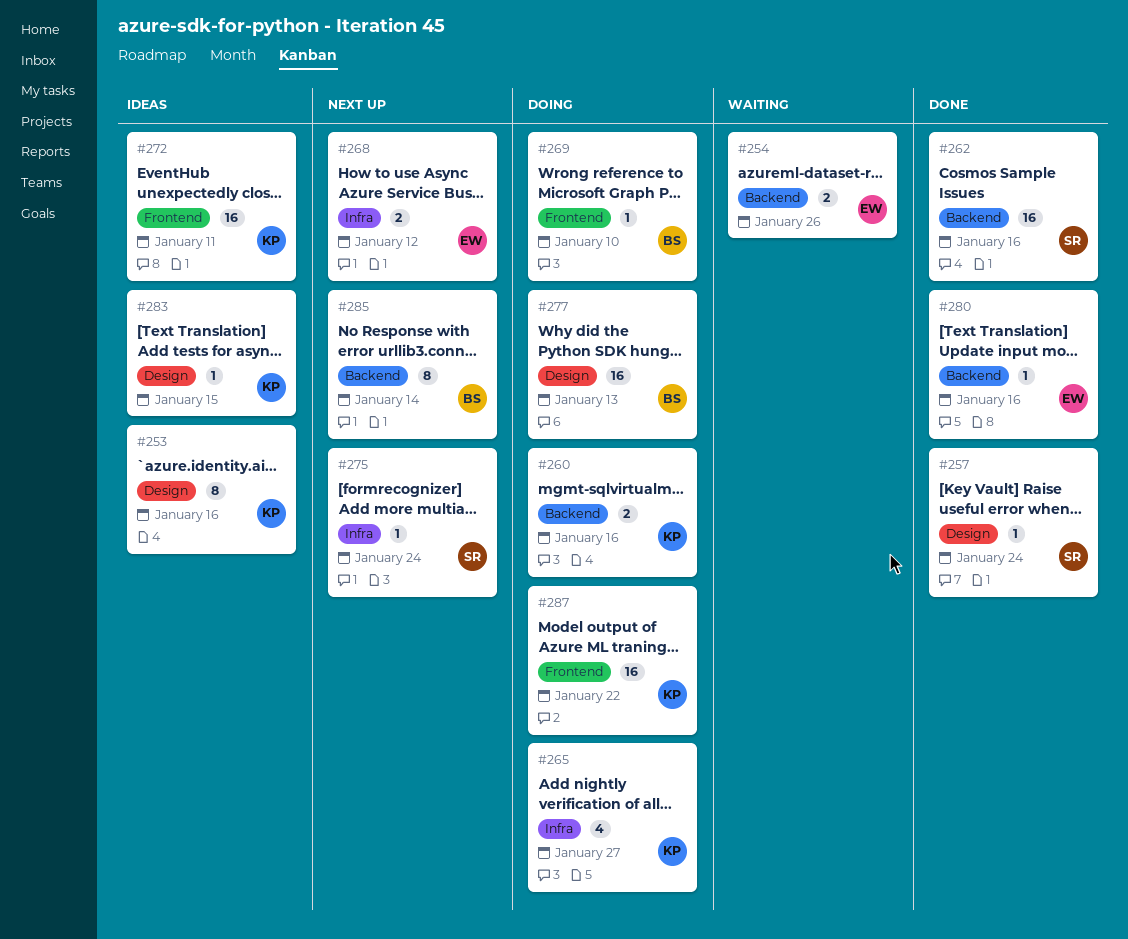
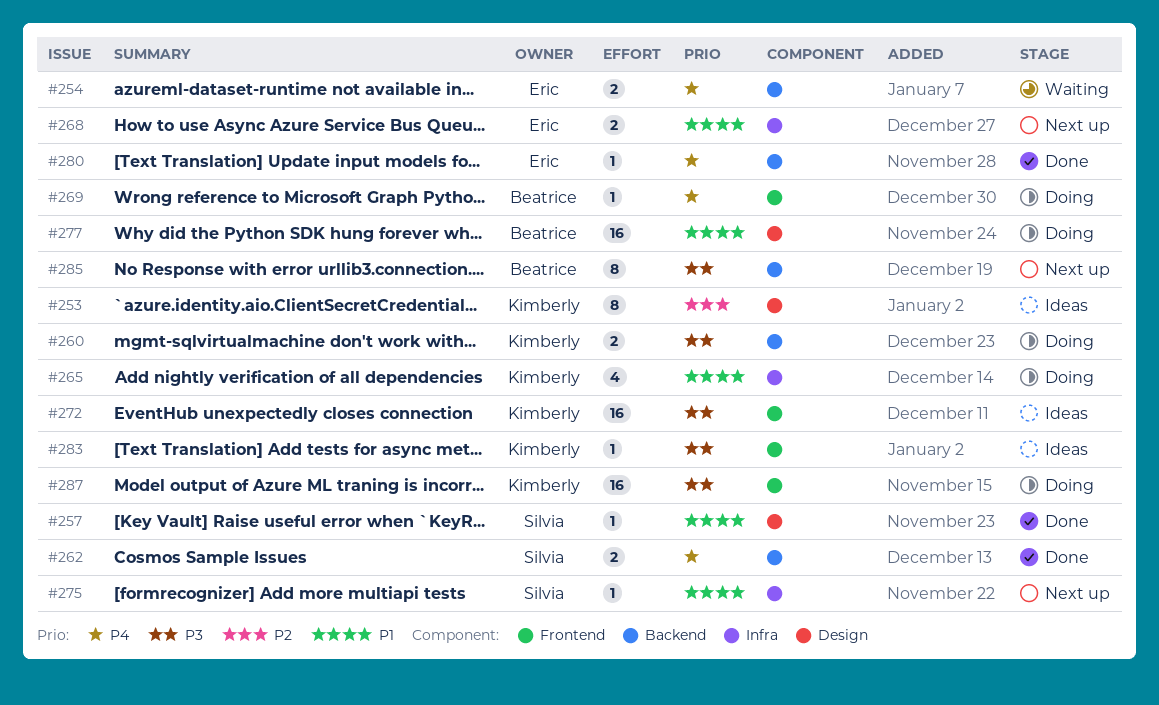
#262, estimate: 16 -> 2
#283, label: Design -> Frontend

